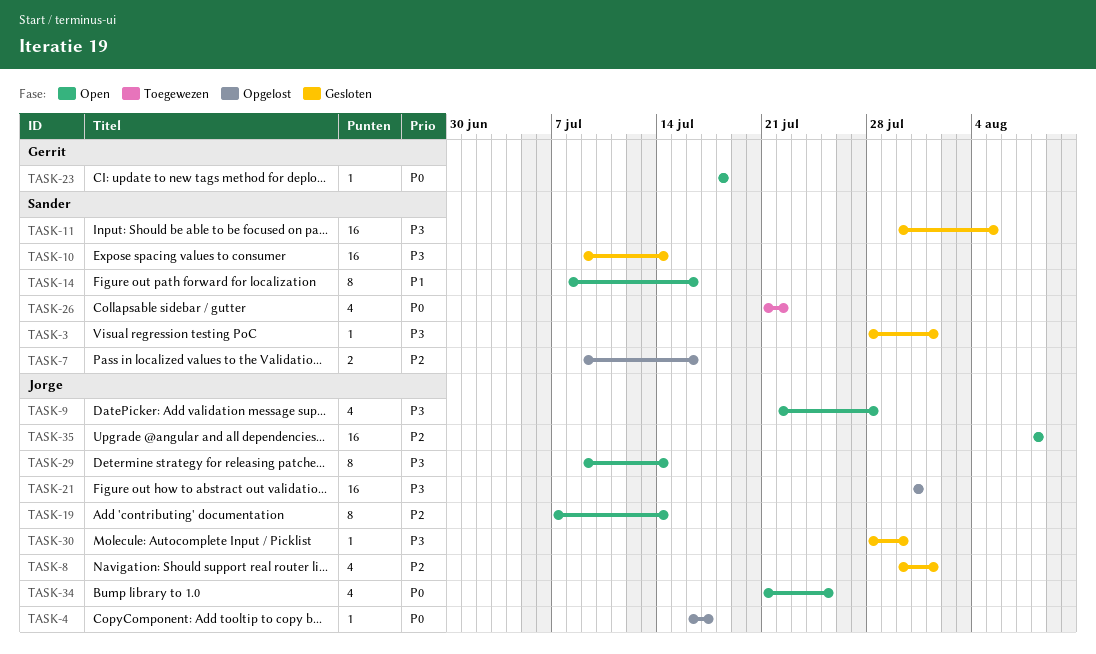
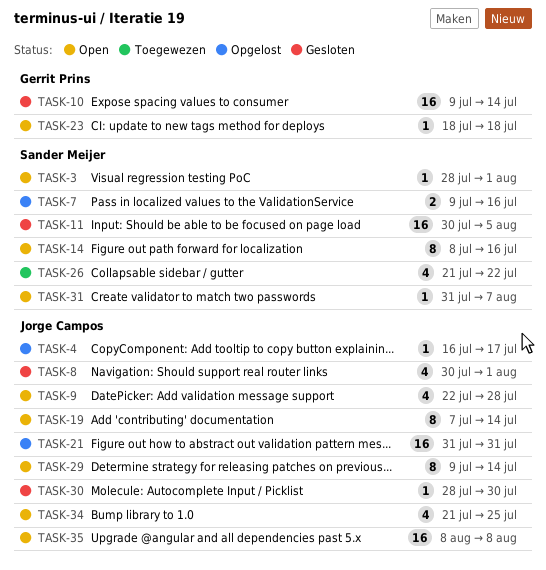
TASK-3, status: Gesloten -> Open
TASK-10, owner: Sander Meijer -> Gerrit Prins
TASK-31: none -> present

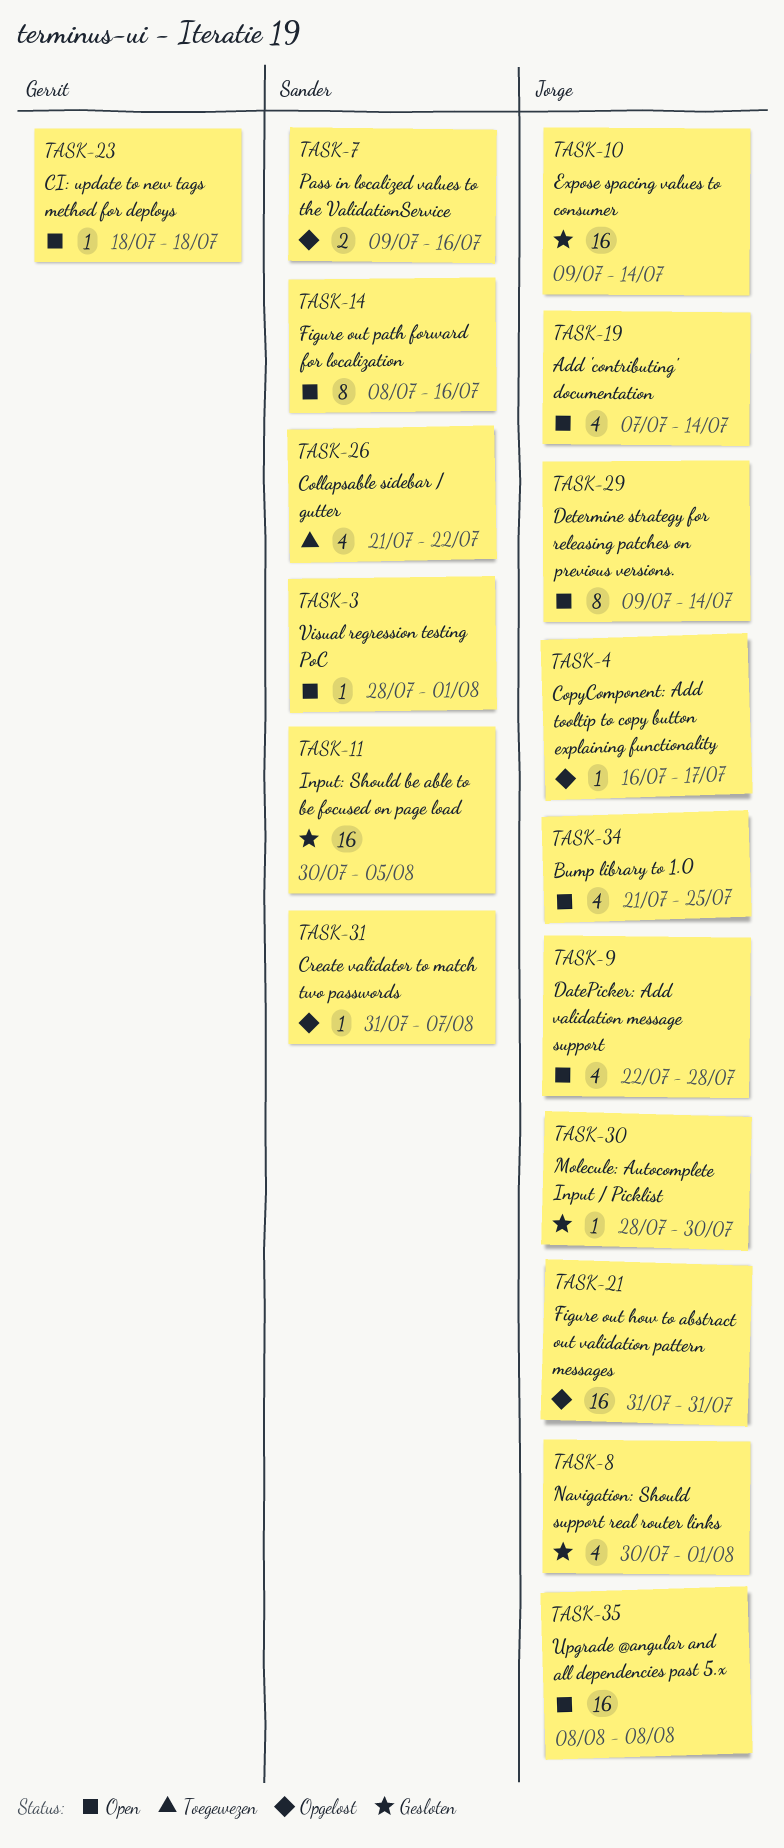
TASK-10, owner: Gerrit Prins -> Jorge Campos
TASK-19, estimate: 8 -> 4
TASK-31, status: Open -> Opgelost

